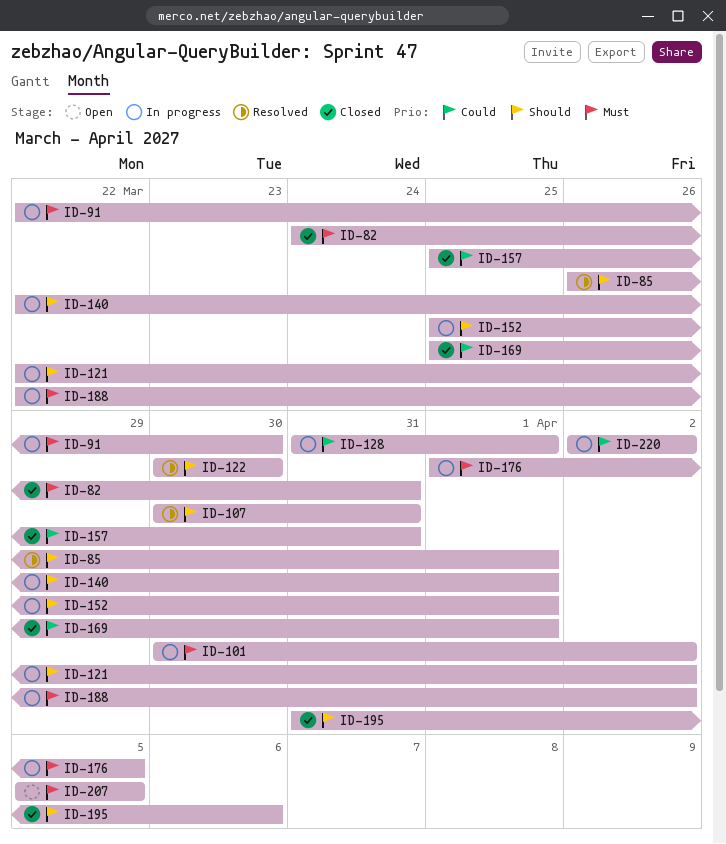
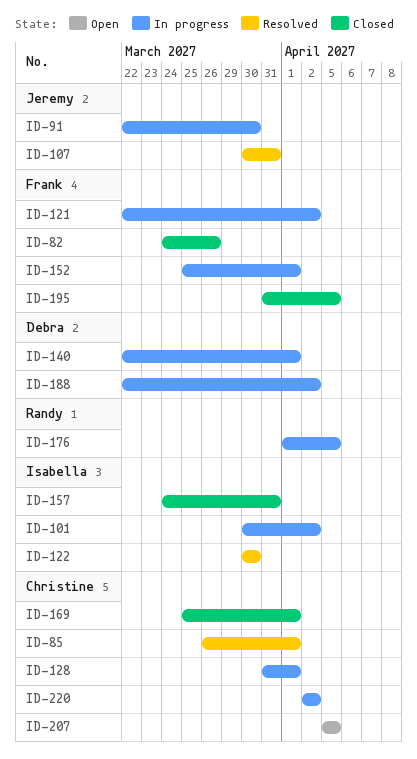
ID-82, due: Mar 31 -> Mar 26
ID-157, start: Mar 25 -> Mar 24
ID-195, due: Apr 6 -> Apr 5

